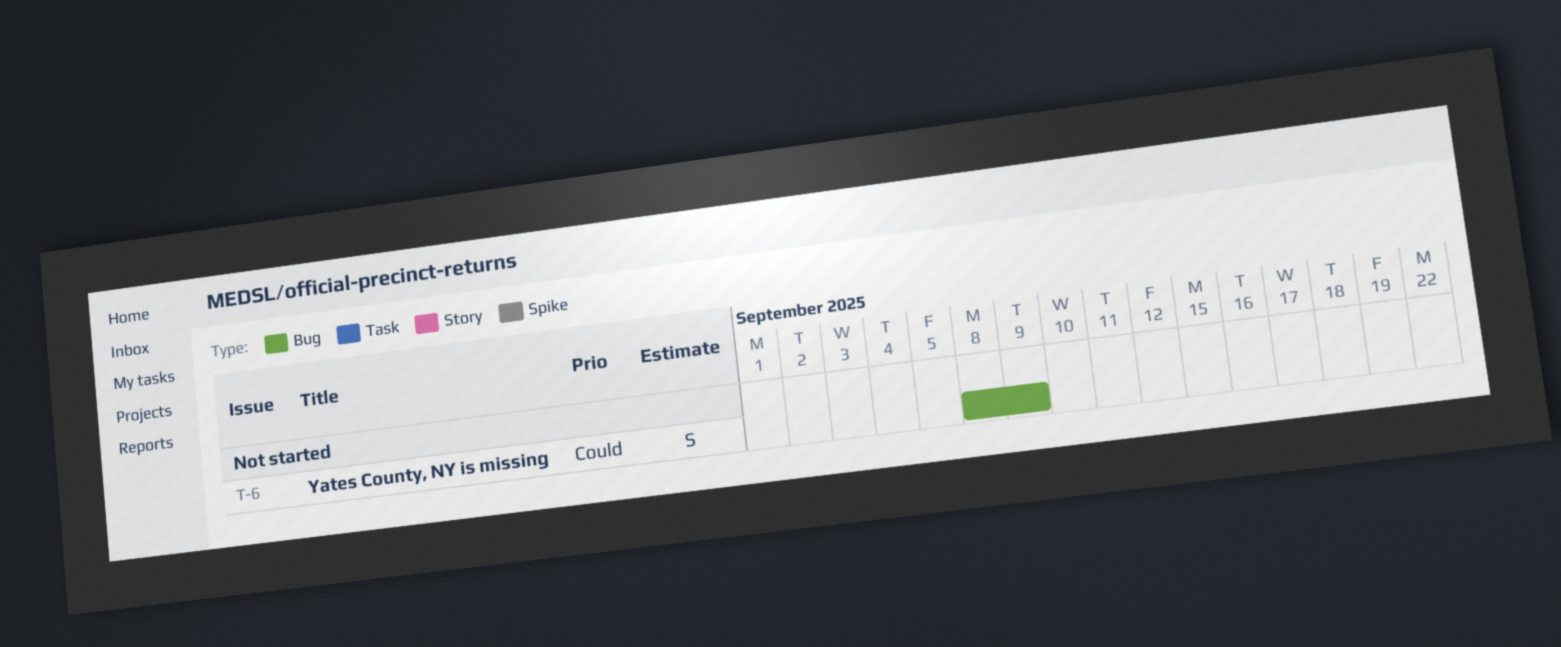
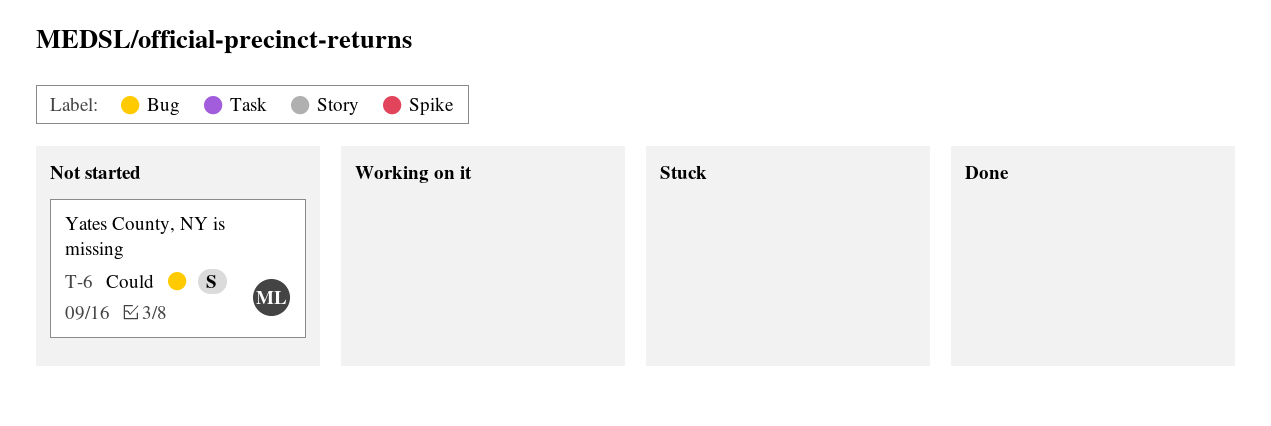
T-6, due: Sep 9 -> Sep 16

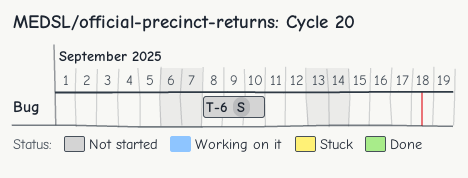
T-6, due: Sep 16 -> Sep 10

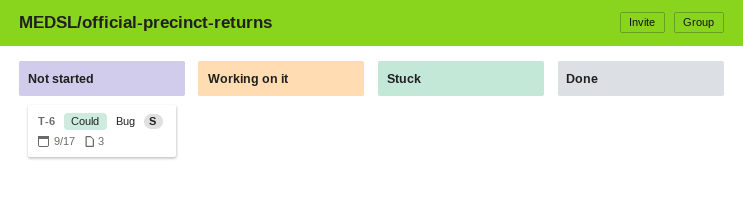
T-6, due: Sep 10 -> Sep 17

